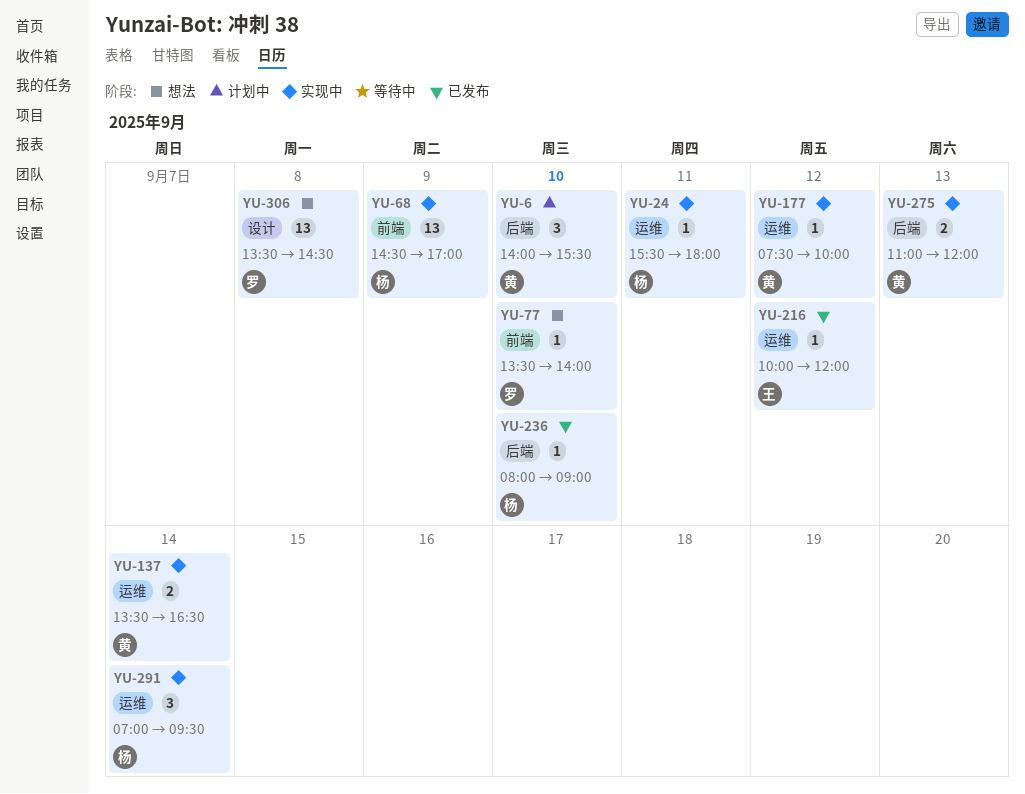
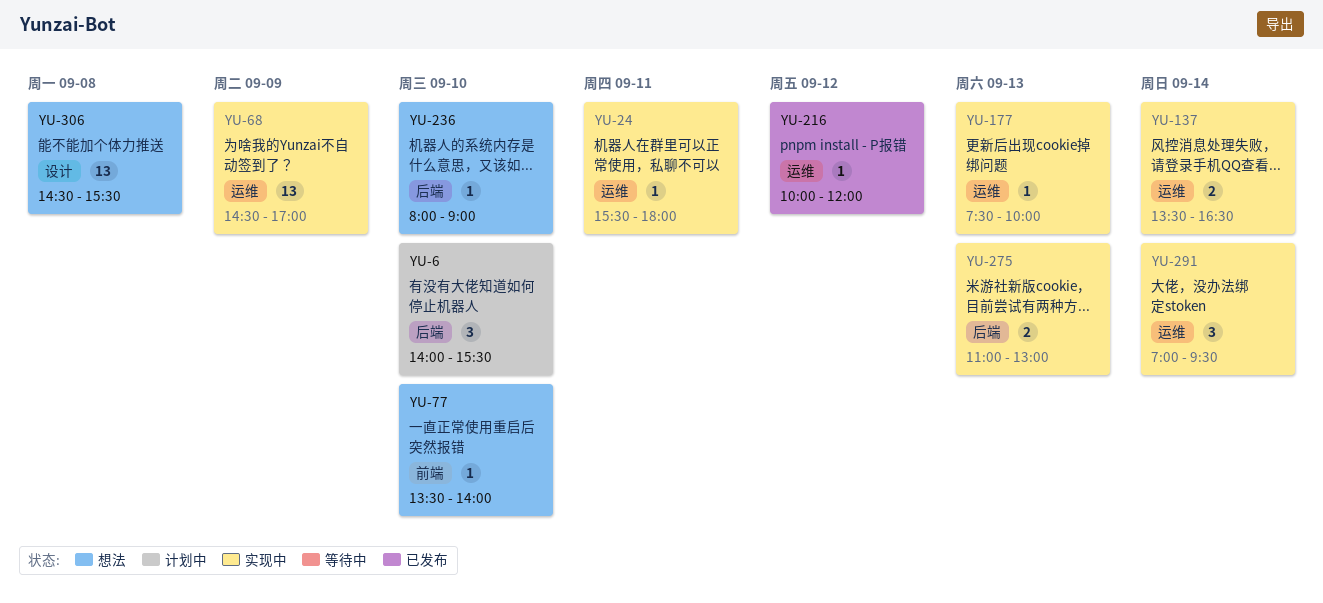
YU-68, label: 前端 -> 运维
YU-177, day: Sep 12 -> Sep 13
YU-236, status: 已发布 -> 想法
YU-275, ends: 12:00 -> 13:00
YU-306, begins: 13:30 -> 14:30
YU-306, ends: 14:30 -> 15:30

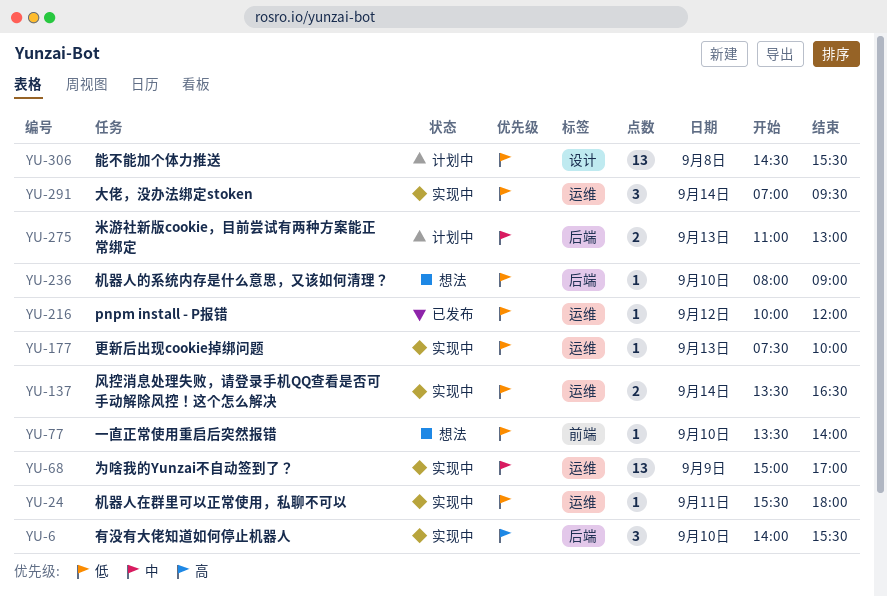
YU-6, status: 计划中 -> 实现中
YU-68, begins: 14:30 -> 15:00
YU-275, status: 实现中 -> 计划中
YU-306, status: 想法 -> 计划中

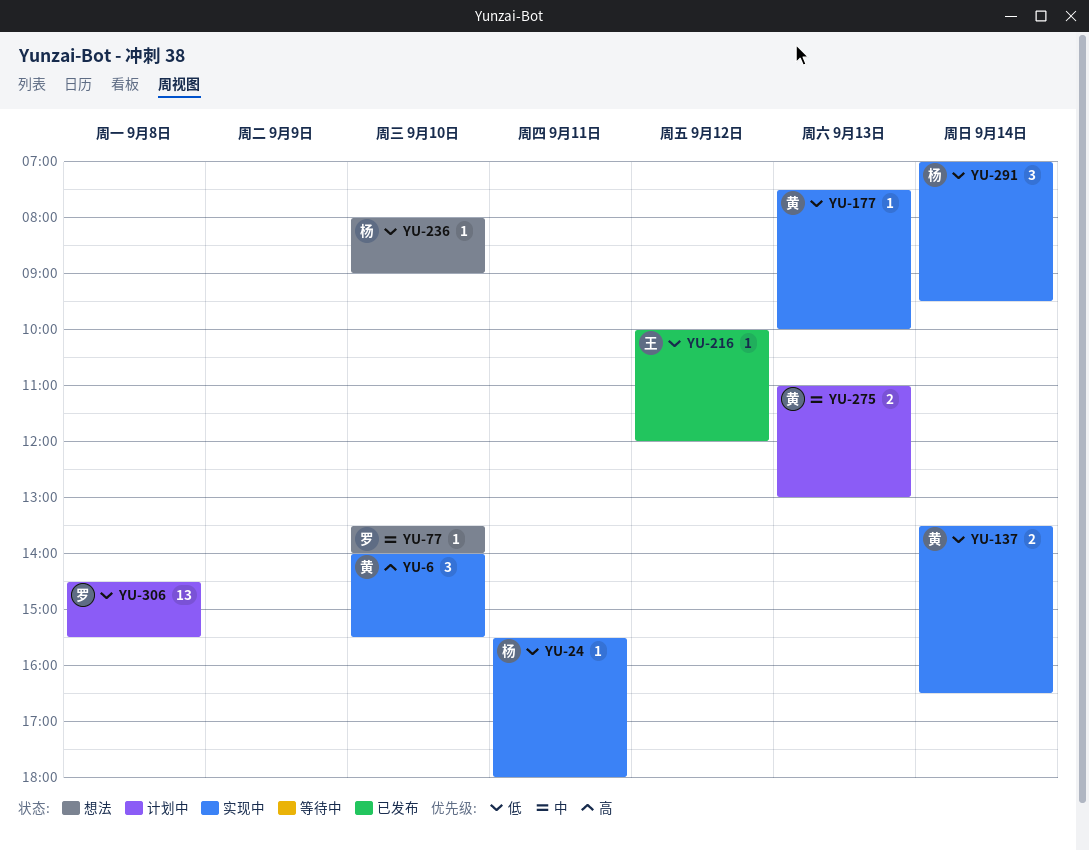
YU-68: present -> none
YU-77, priority: 低 -> 中

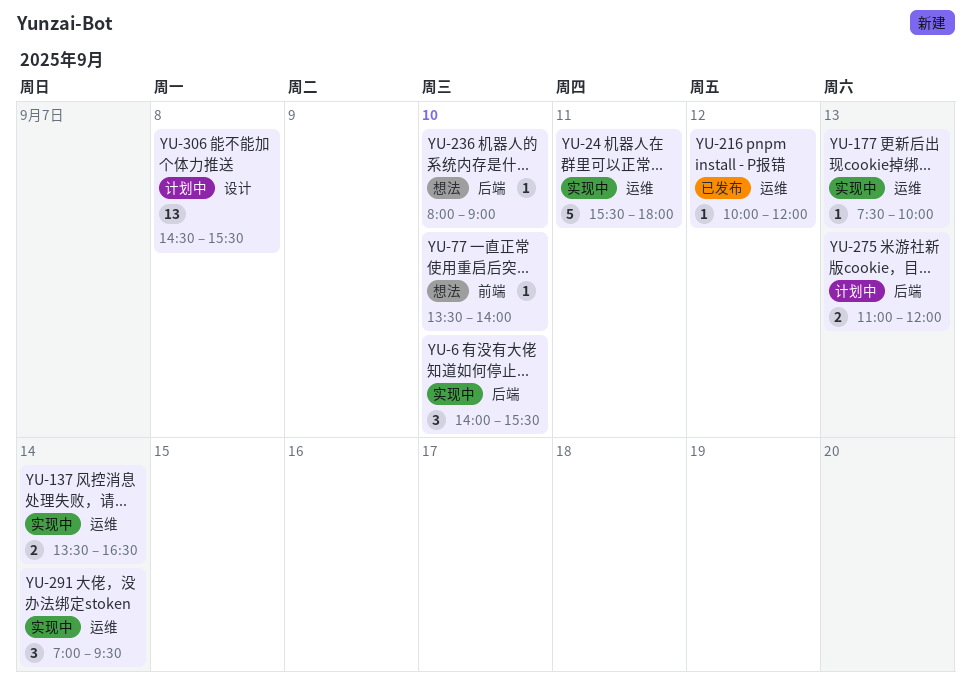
YU-24, estimate: 1 -> 5
YU-275, ends: 13:00 -> 12:00

